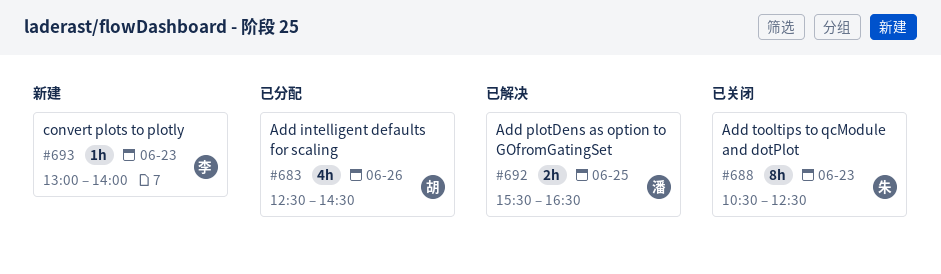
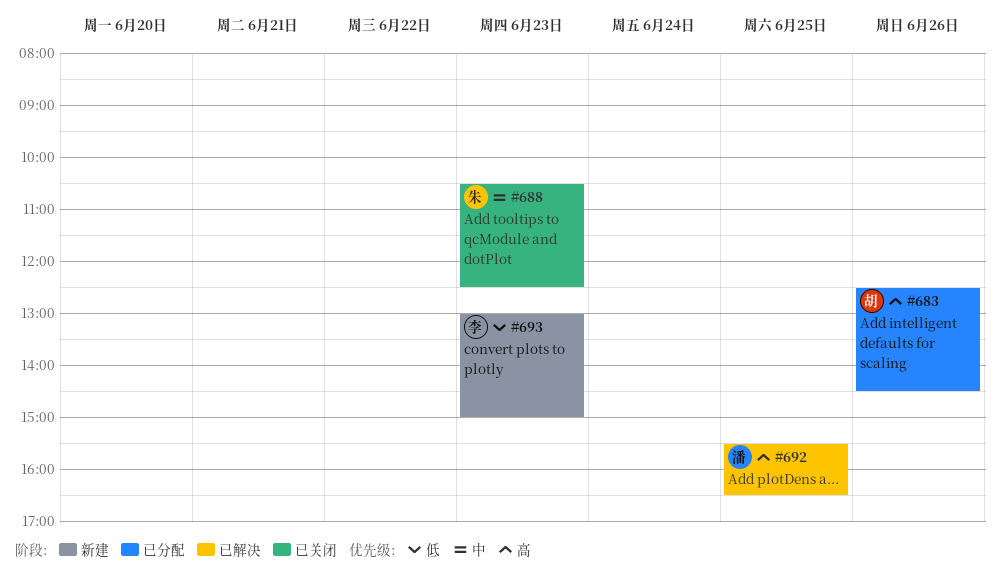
#693, ends: 14:00 -> 15:00

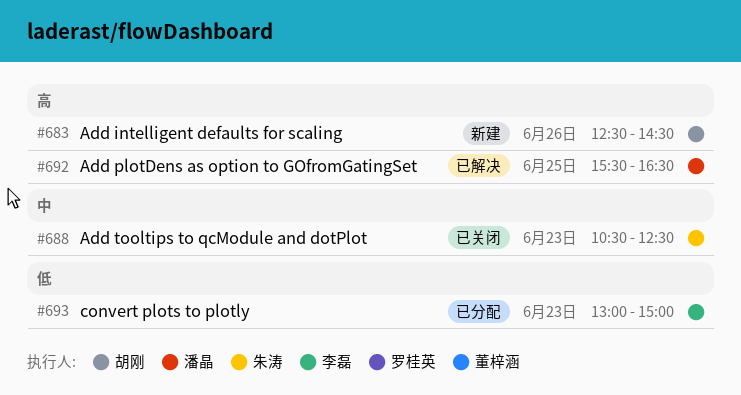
#683, status: 已分配 -> 新建
#693, status: 新建 -> 已分配

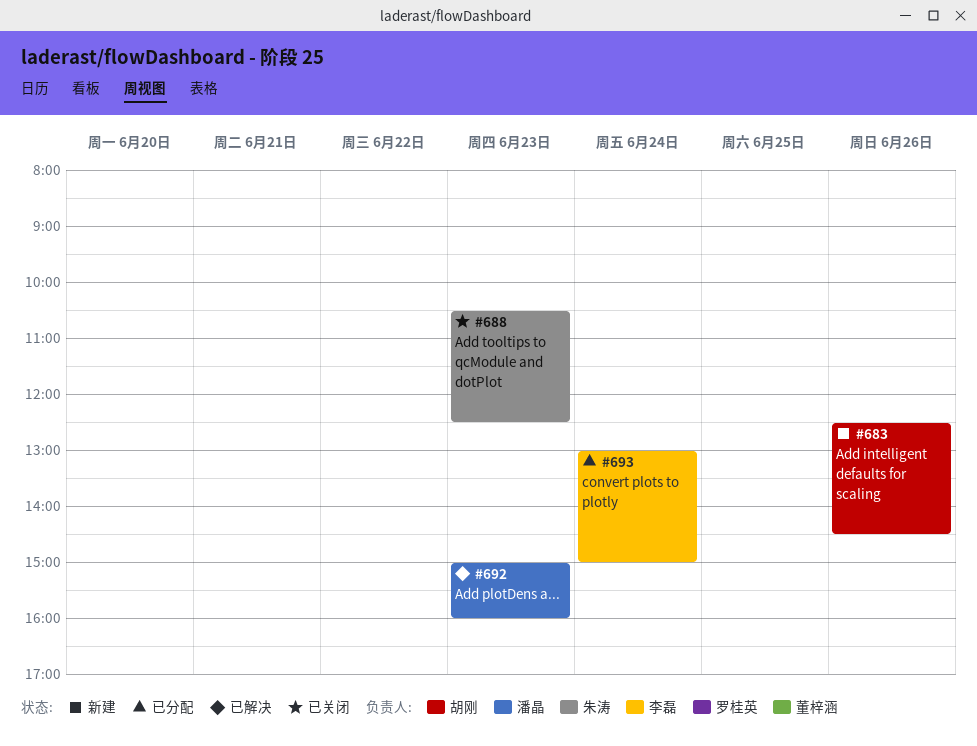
#692, day: Jun 25 -> Jun 23
#692, begins: 15:30 -> 15:00
#692, ends: 16:30 -> 16:00
#693, day: Jun 23 -> Jun 24

